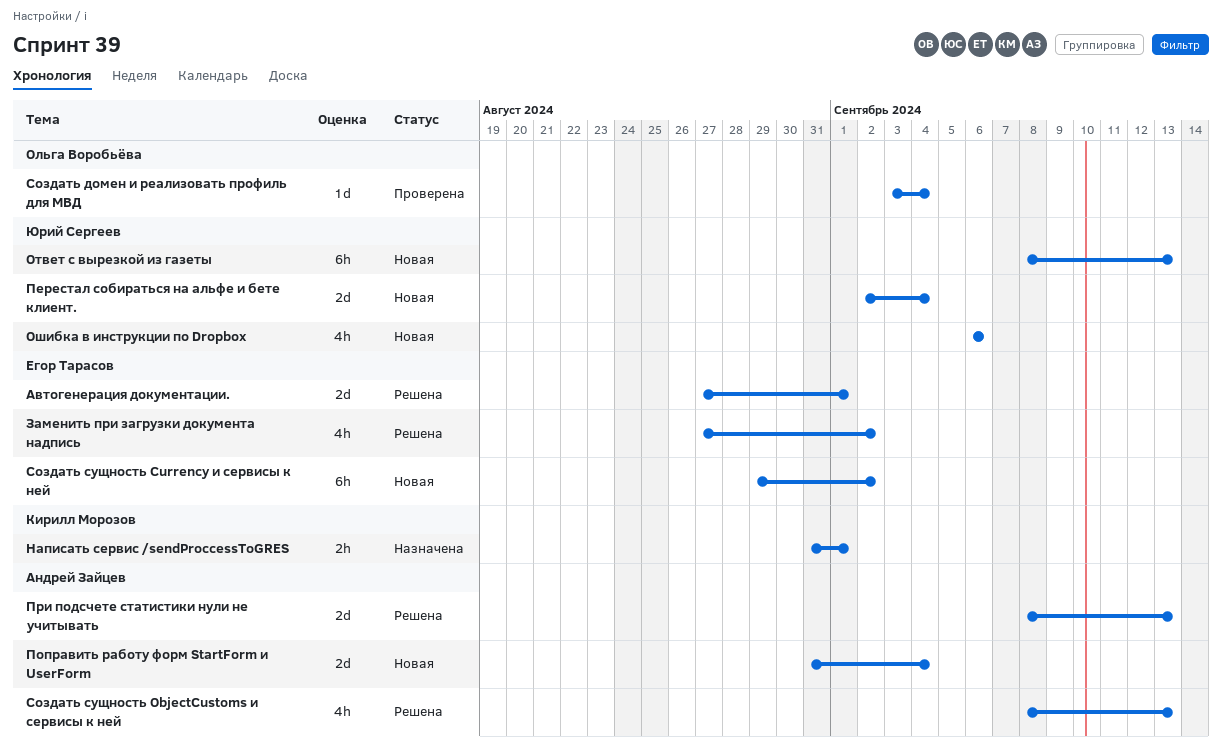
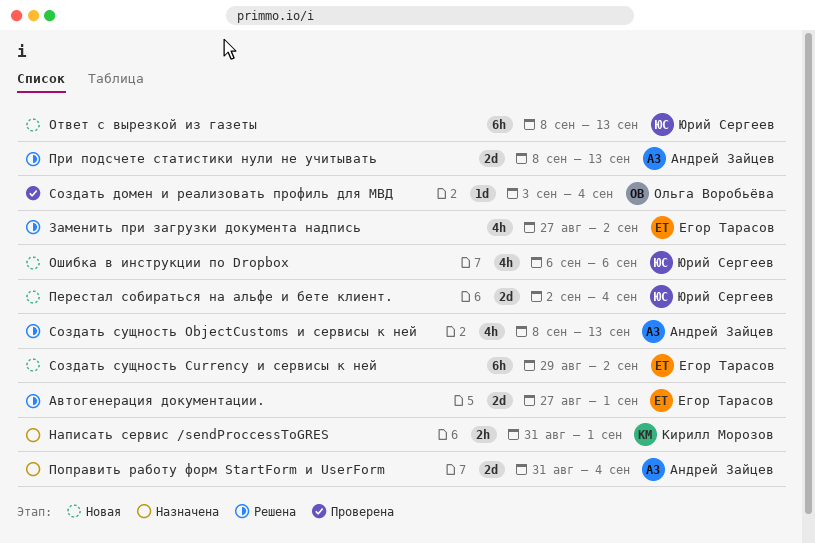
Поправить работу форм StartForm и UserForm, status: Новая -> Назначена

